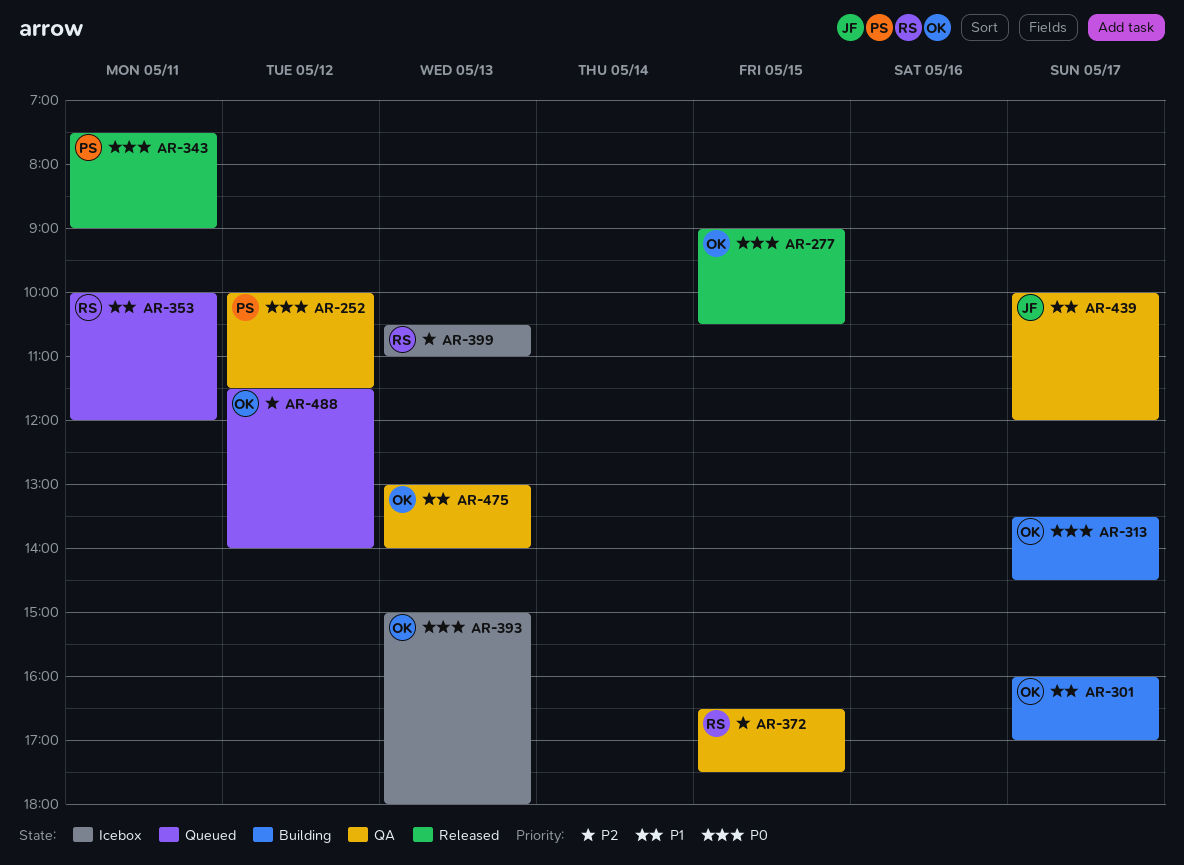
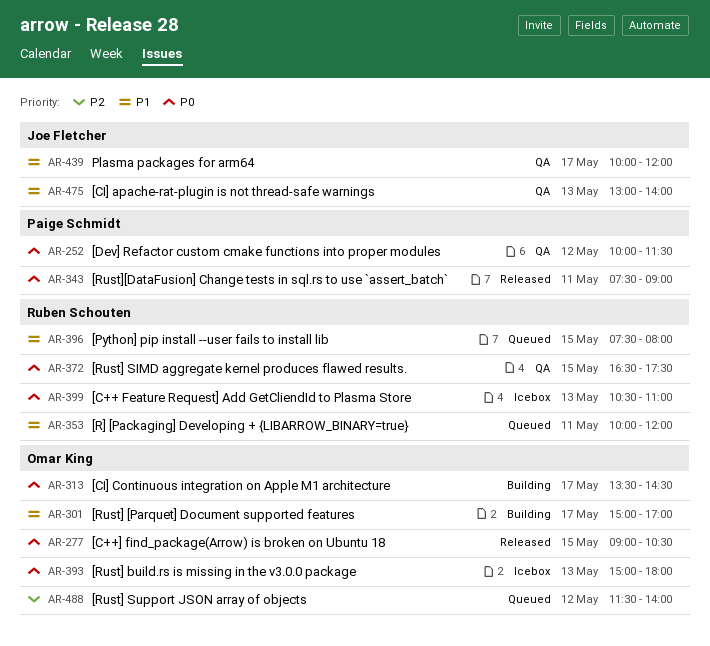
AR-301, begins: 16:00 -> 15:00
AR-372, priority: P2 -> P0
AR-396: none -> present
AR-399, priority: P2 -> P0
AR-475, owner: Omar King -> Joe Fletcher

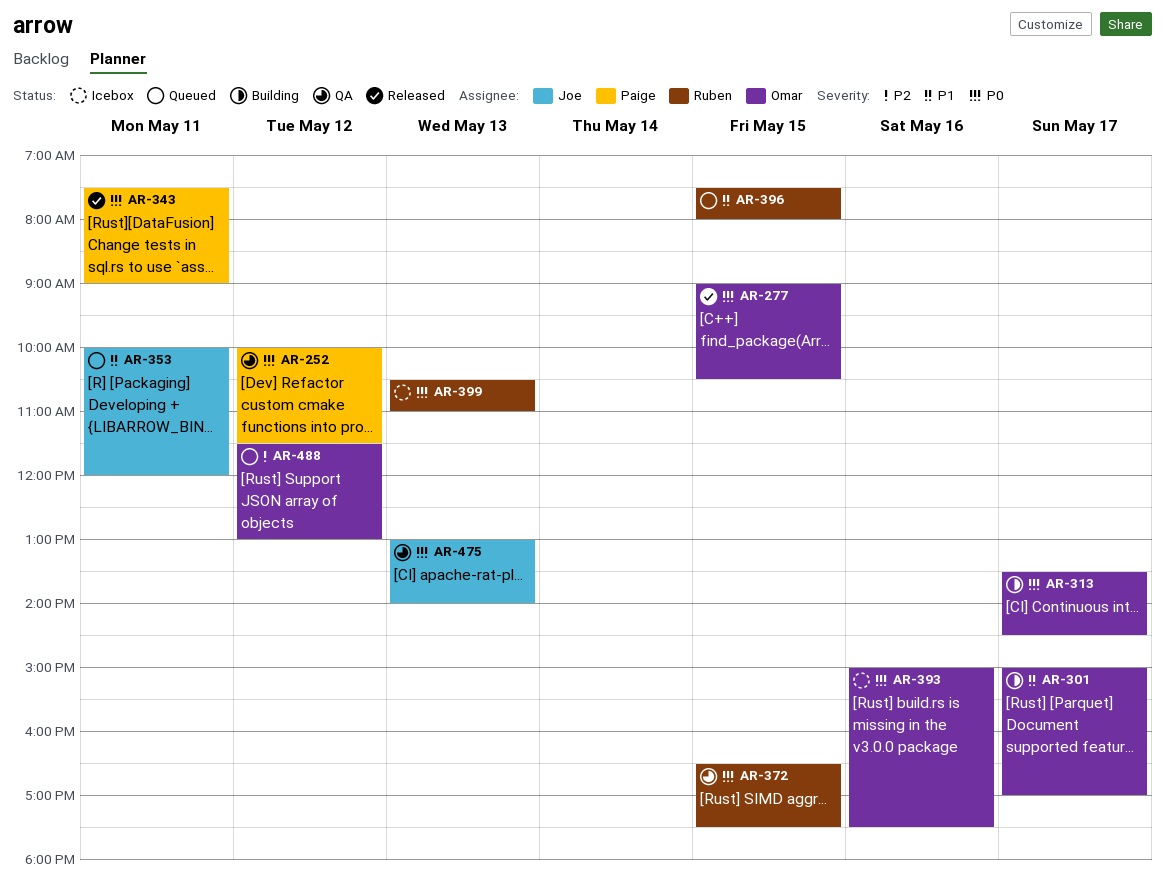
AR-353, owner: Ruben Schouten -> Joe Fletcher
AR-393, day: May 13 -> May 16
AR-393, ends: 18:00 -> 17:30
AR-439: present -> none
AR-475, priority: P1 -> P0
AR-488, ends: 14:00 -> 13:00

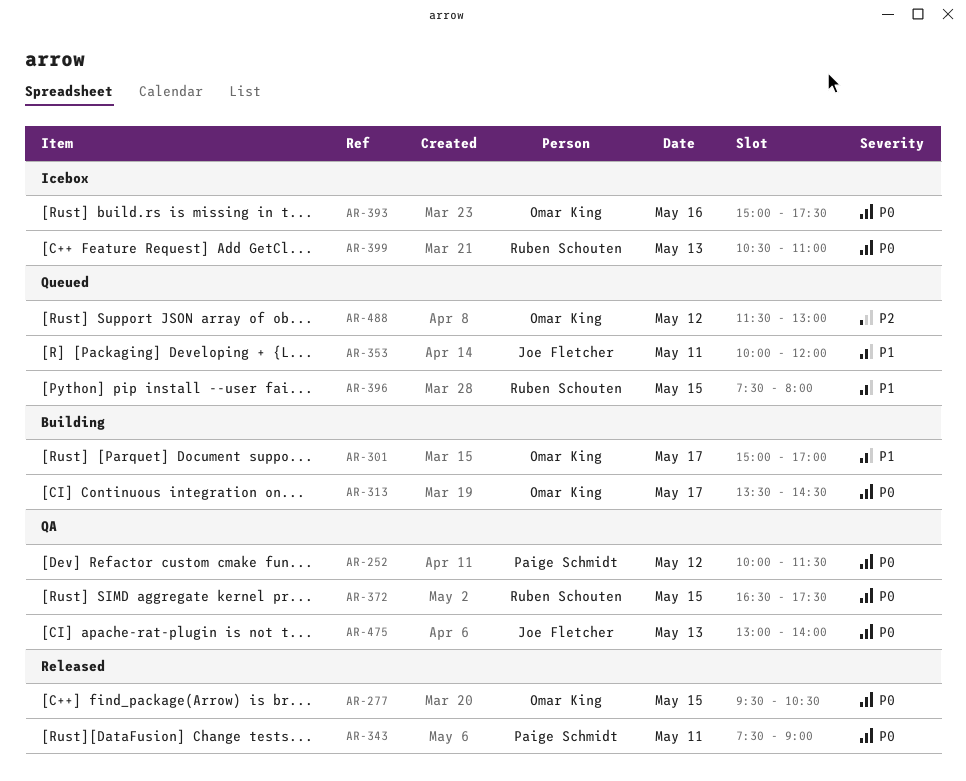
AR-277, begins: 09:00 -> 09:30

